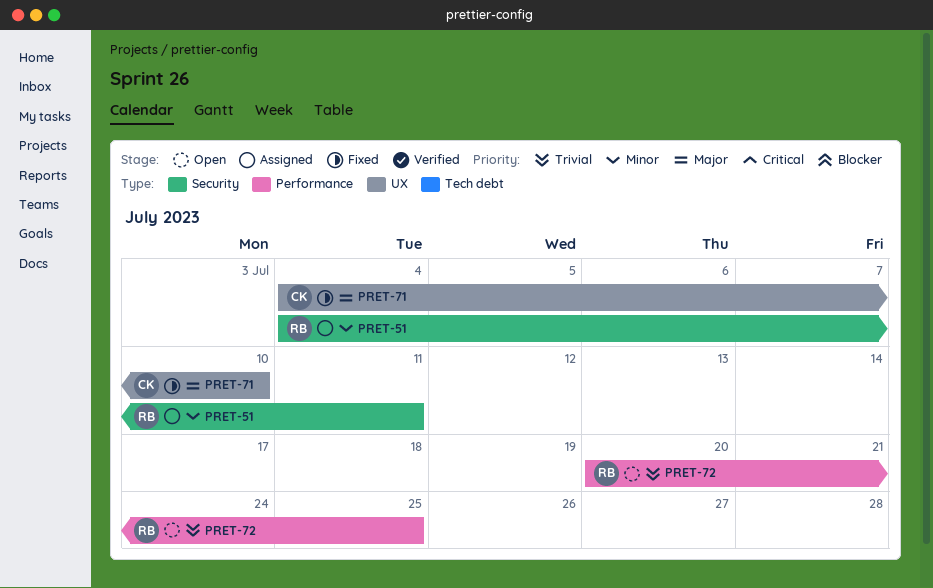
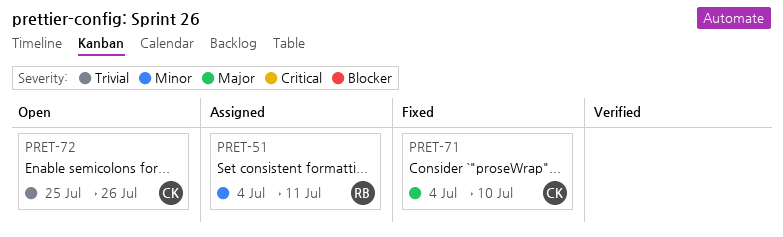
PRET-72, owner: RB -> CK
PRET-72, start: Jul 20 -> Jul 25
PRET-72, due: Jul 25 -> Jul 26

